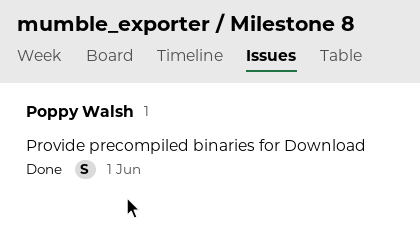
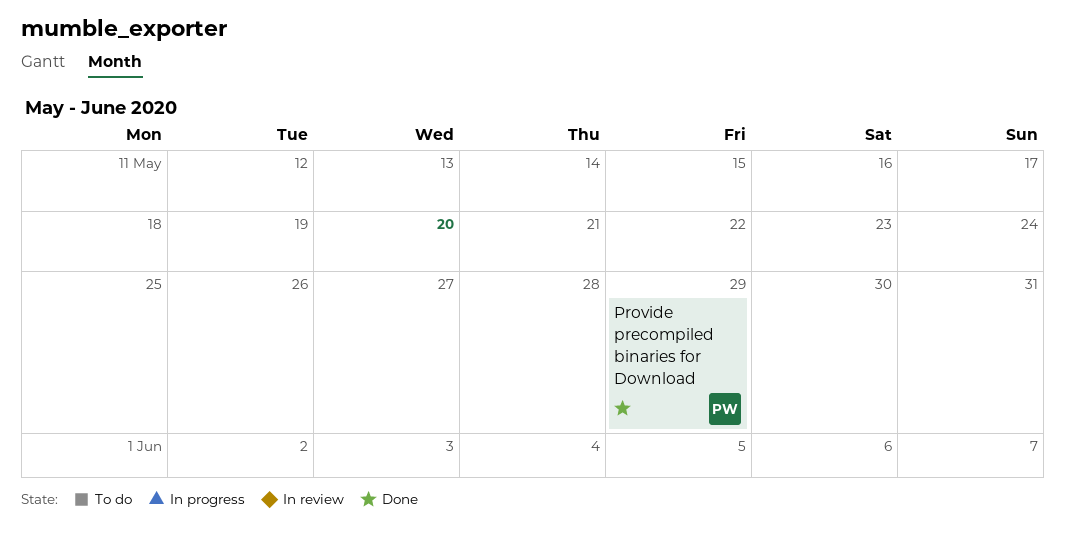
Provide precompiled binaries for Download, due: Jun 1 -> May 29

